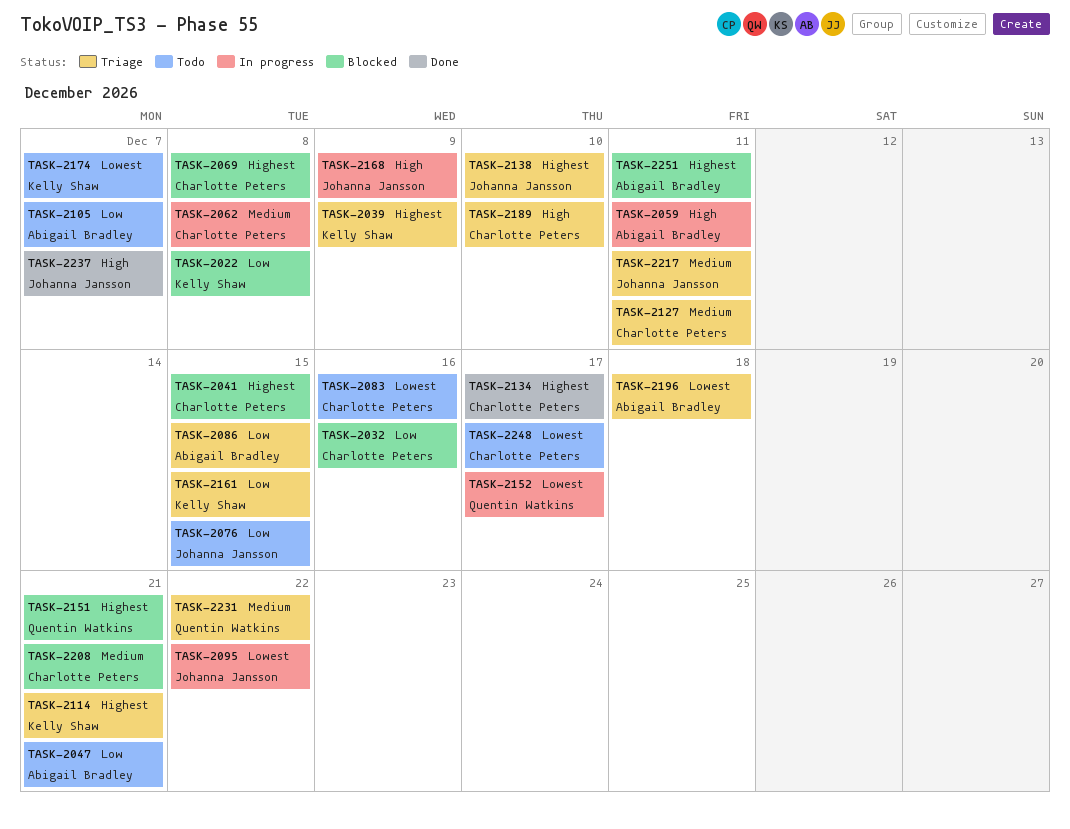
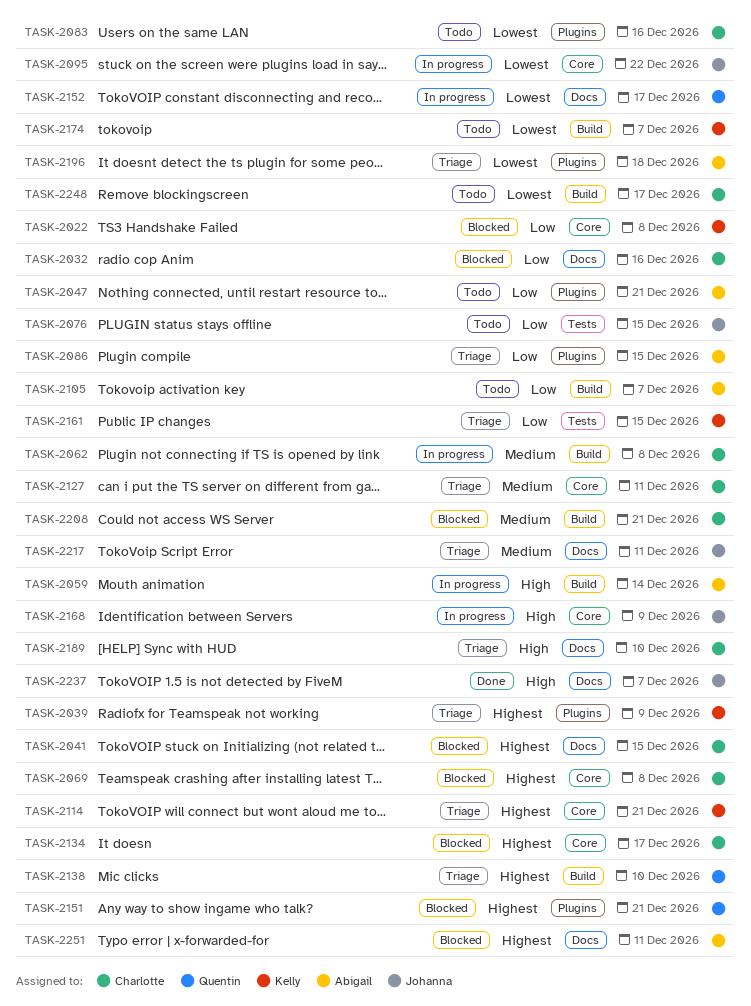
TASK-2059, due: Dec 11 -> Dec 14
TASK-2134, status: Done -> Blocked
TASK-2138, owner: Johanna Jansson -> Quentin Watkins
TASK-2231: present -> none

